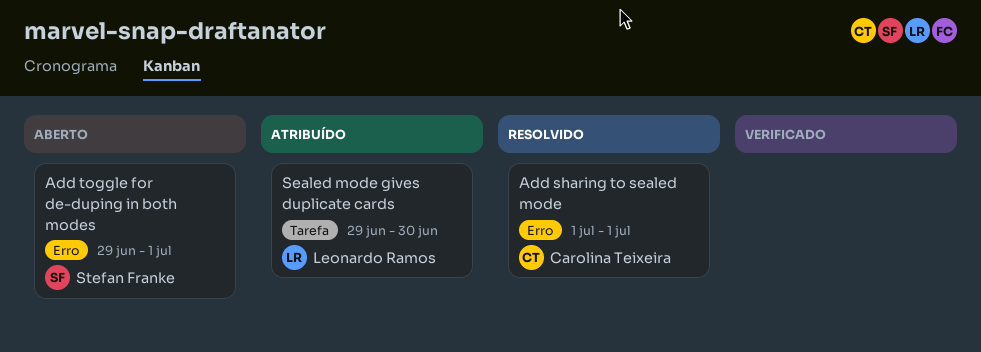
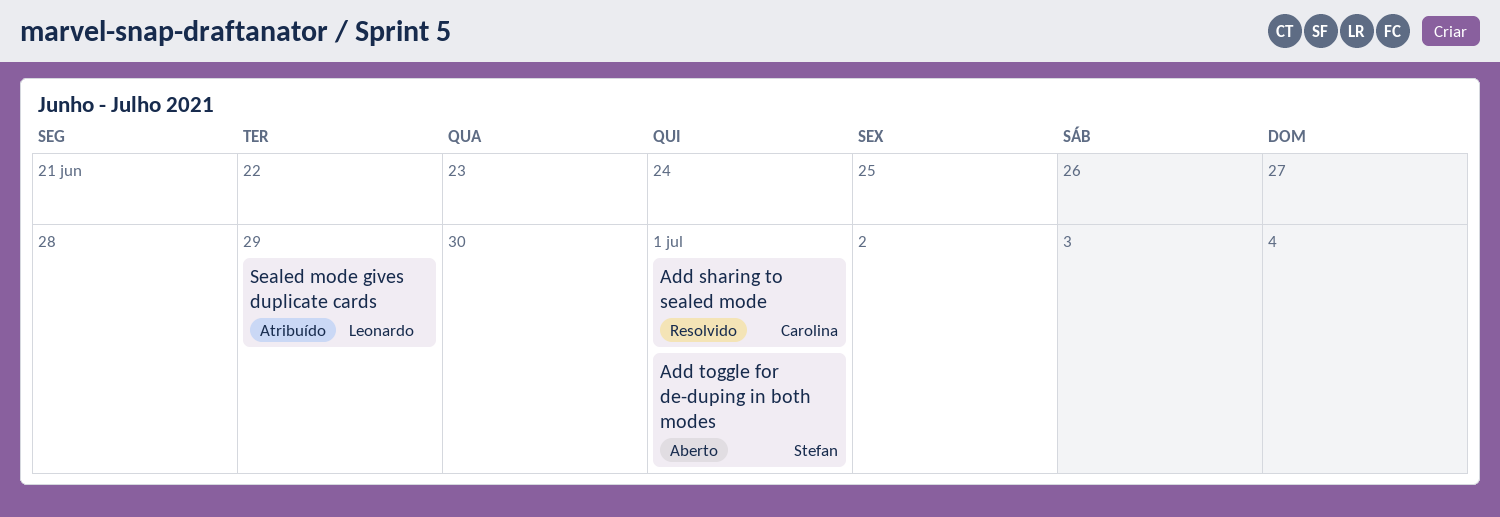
Sealed mode gives duplicate cards, due: Jun 30 -> Jun 29

